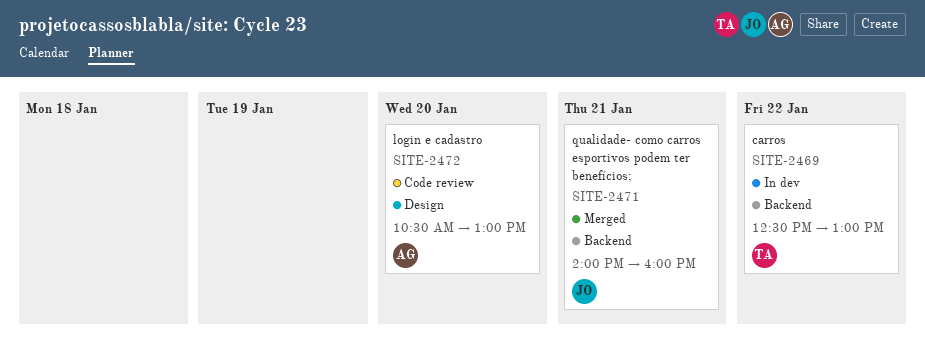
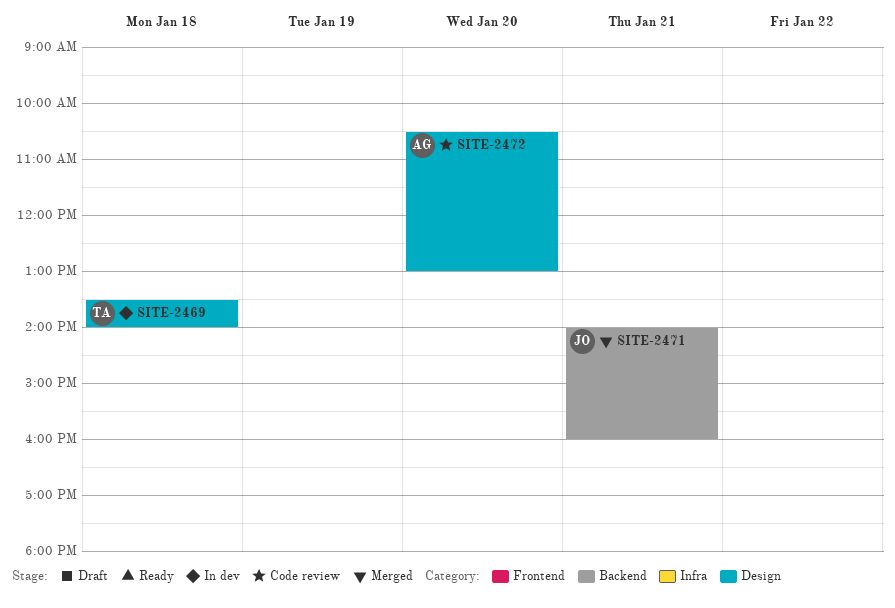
SITE-2469, label: Backend -> Design
SITE-2469, day: Jan 22 -> Jan 18
SITE-2469, begins: 12:30 -> 13:30
SITE-2469, ends: 13:00 -> 14:00

